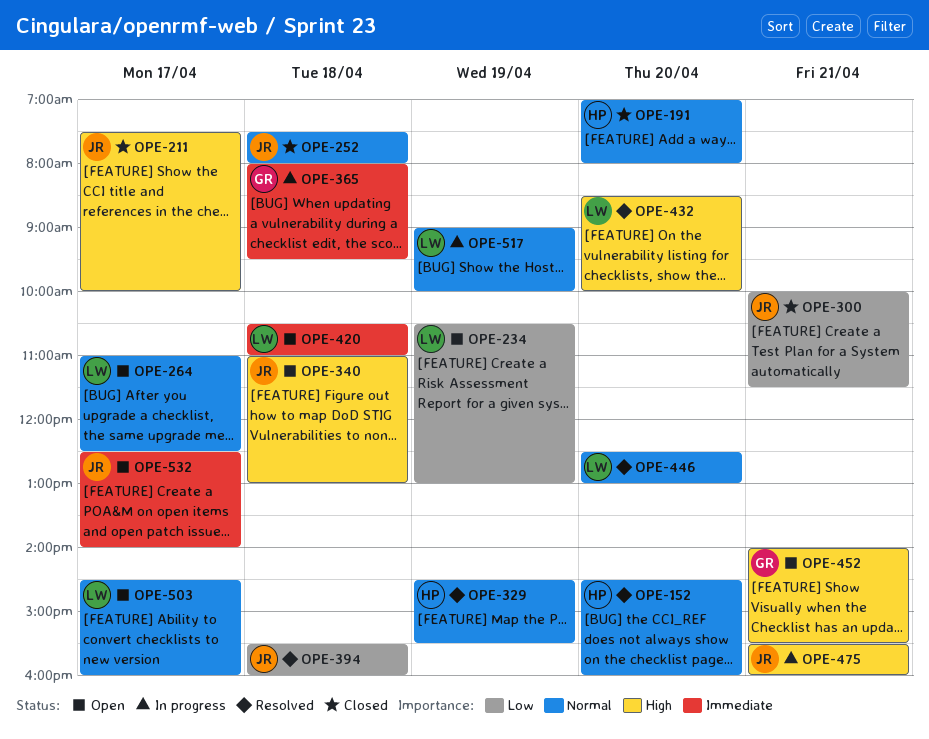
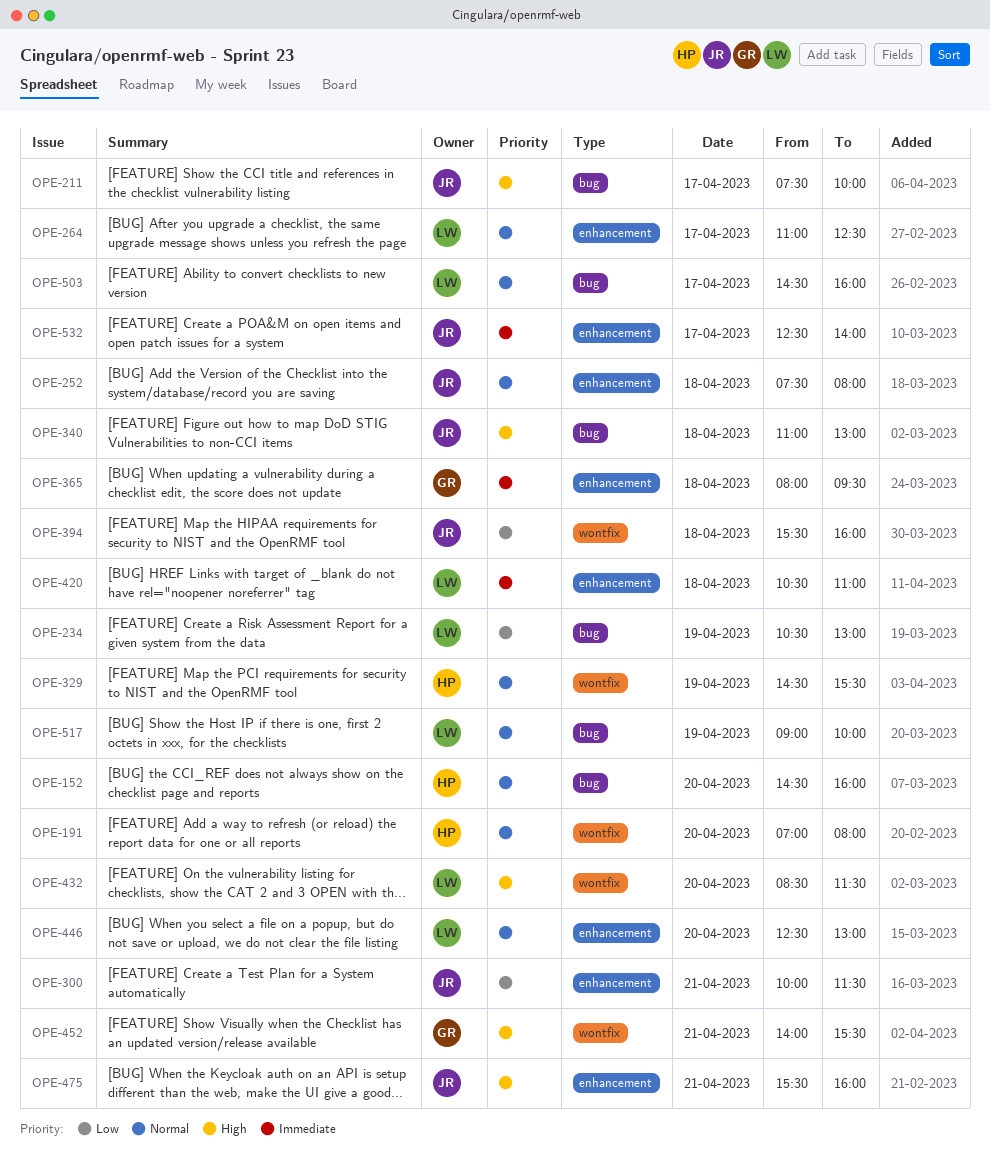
OPE-432, ends: 10:00 -> 11:30

